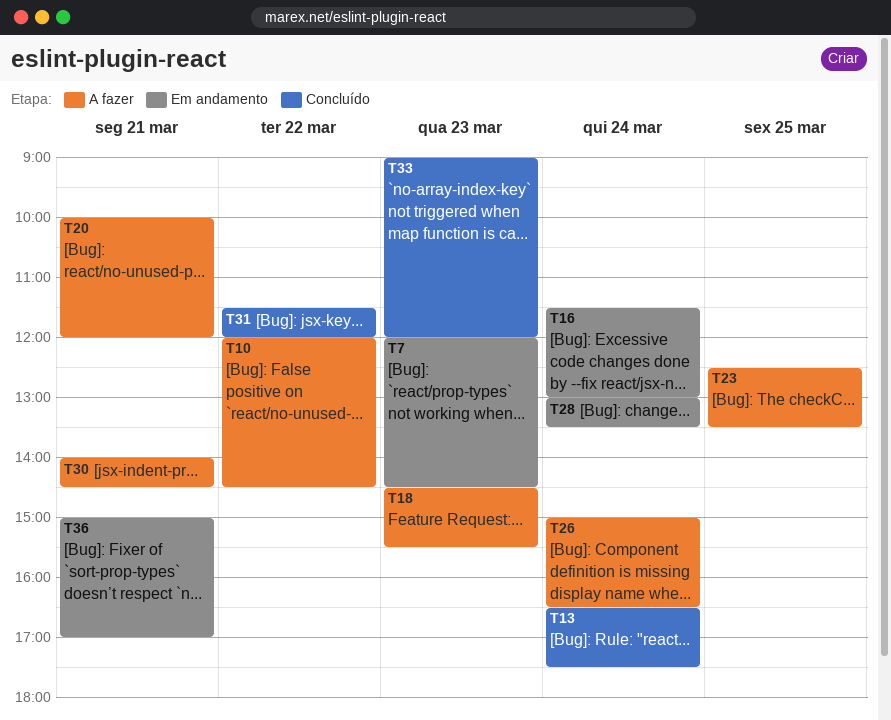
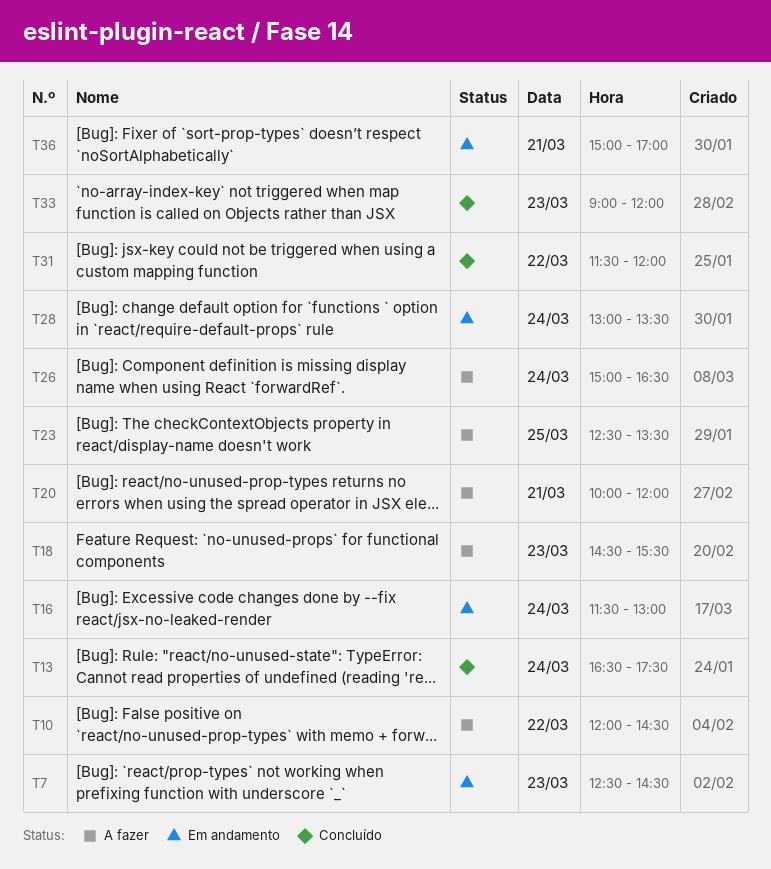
T7, begins: 12:00 -> 12:30
T30: present -> none

